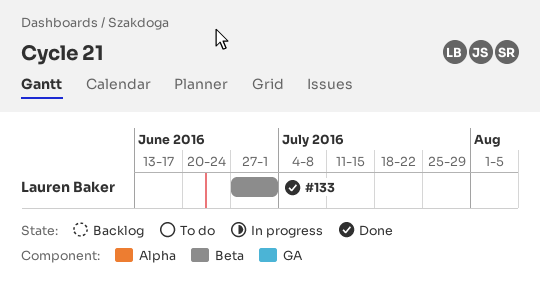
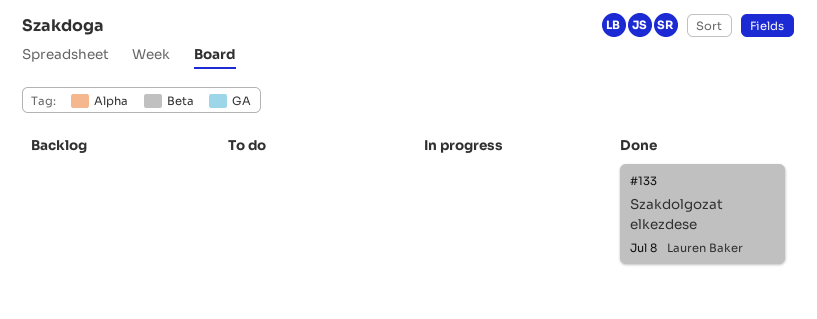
#133, due: Jul 1 -> Jul 8

